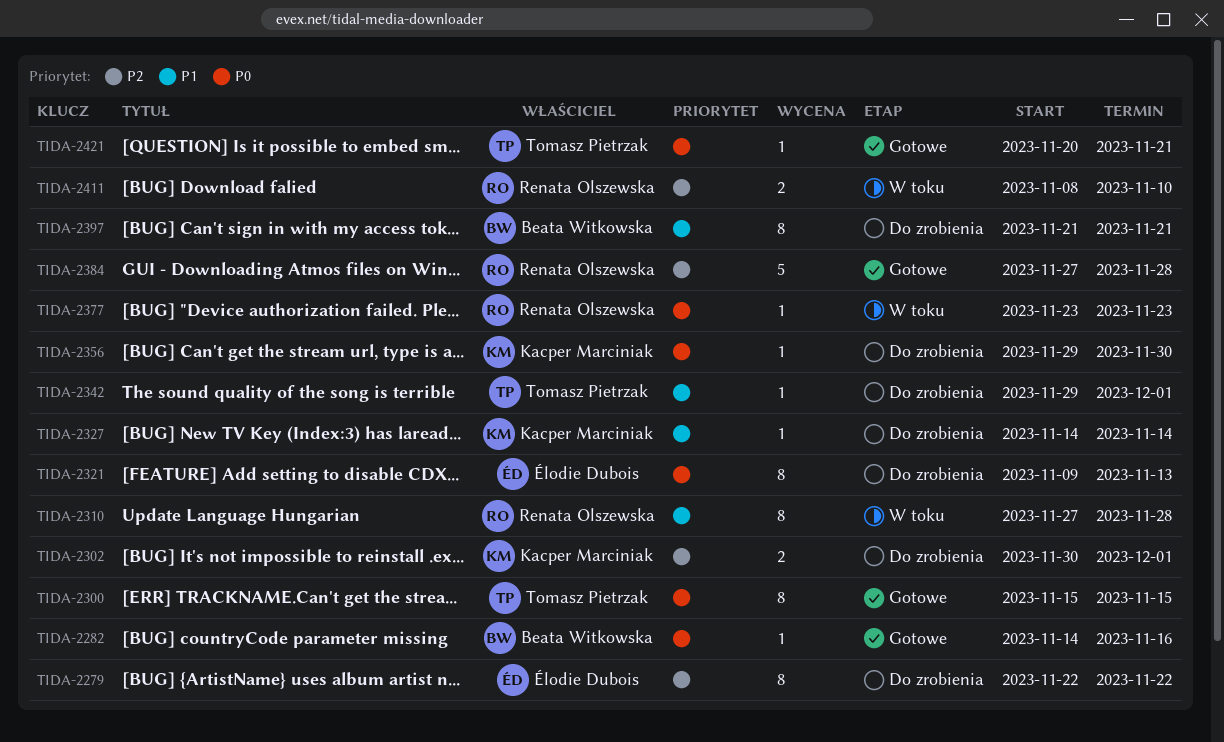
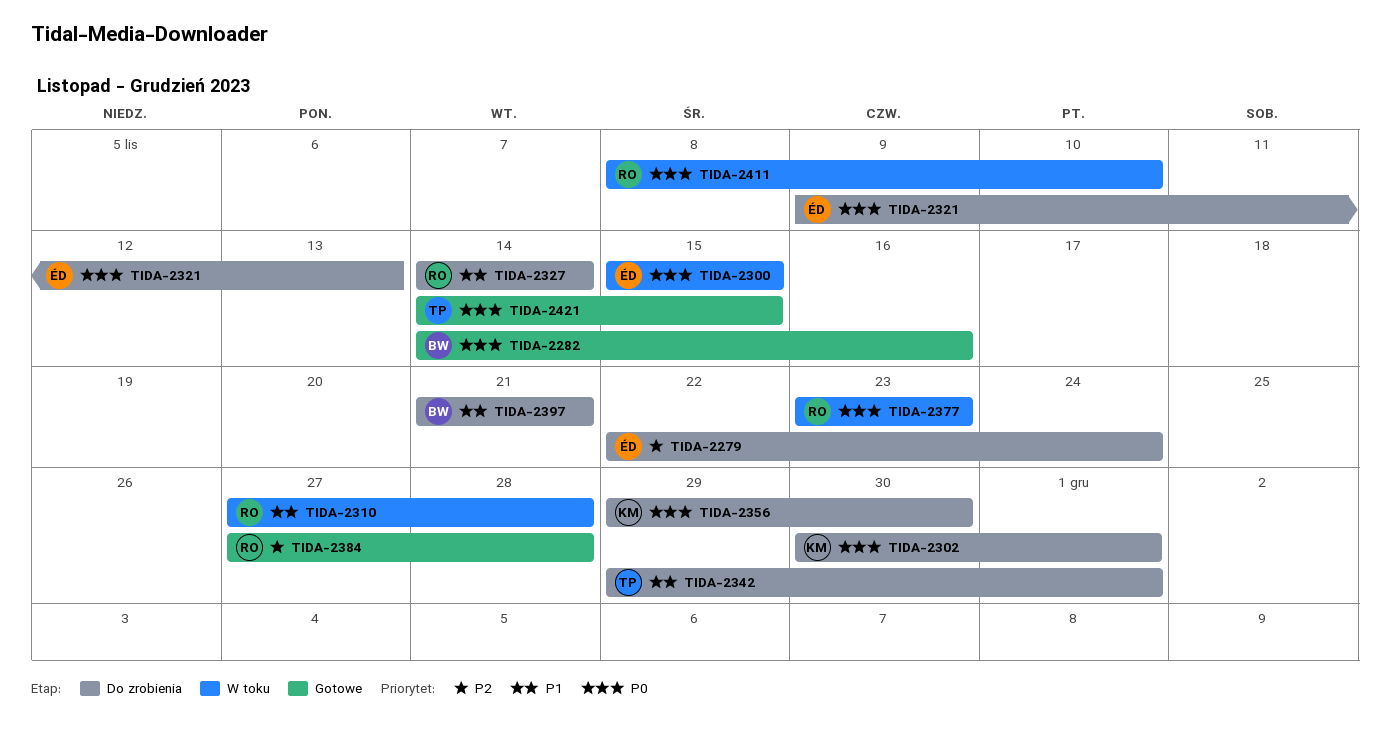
TIDA-2279, due: Nov 22 -> Nov 24
TIDA-2300, status: Gotowe -> W toku
TIDA-2300, owner: Tomasz Pietrzak -> Élodie Dubois
TIDA-2302, priority: P2 -> P0
TIDA-2327, owner: Kacper Marciniak -> Renata Olszewska
TIDA-2411, priority: P2 -> P0
TIDA-2421, start: Nov 20 -> Nov 14
TIDA-2421, due: Nov 21 -> Nov 15

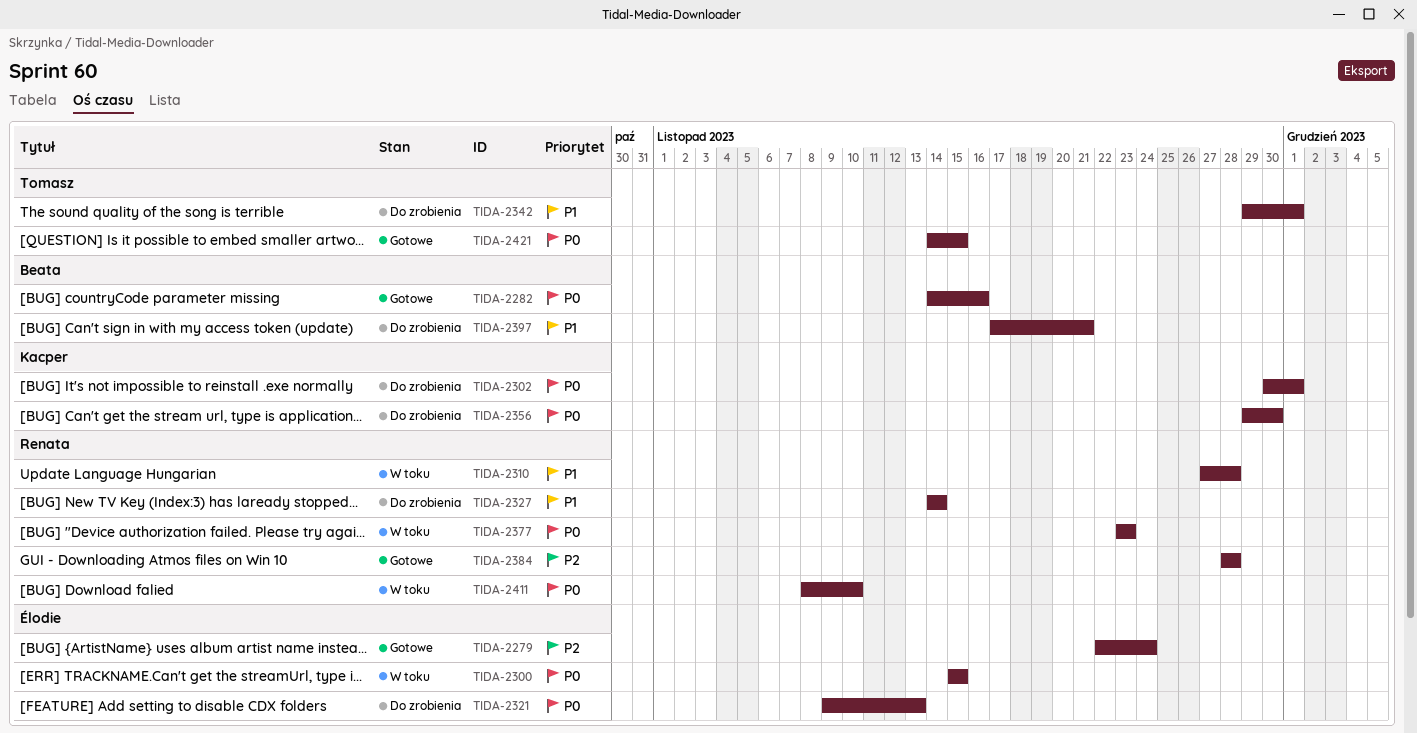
TIDA-2279, status: Do zrobienia -> Gotowe
TIDA-2384, start: Nov 27 -> Nov 28
TIDA-2397, start: Nov 21 -> Nov 17

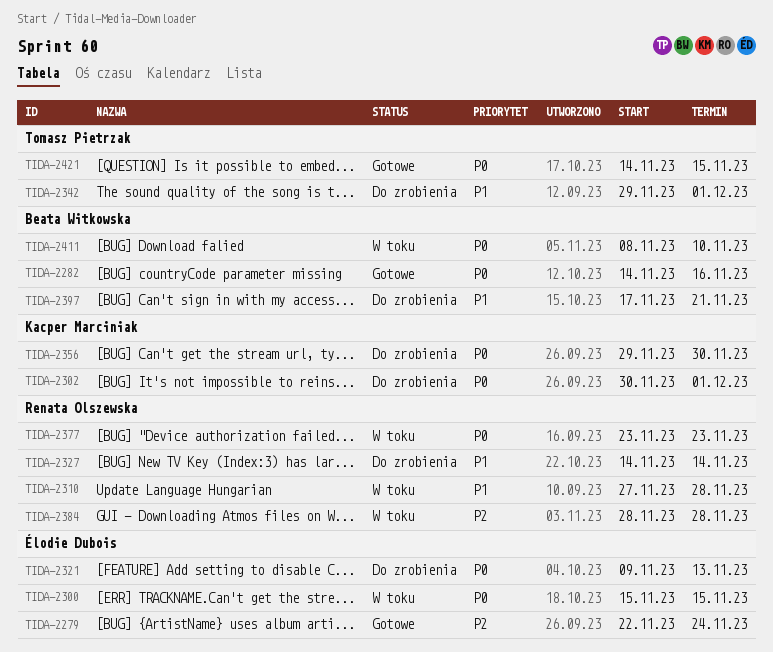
TIDA-2384, status: Gotowe -> W toku
TIDA-2411, owner: Renata Olszewska -> Beata Witkowska

